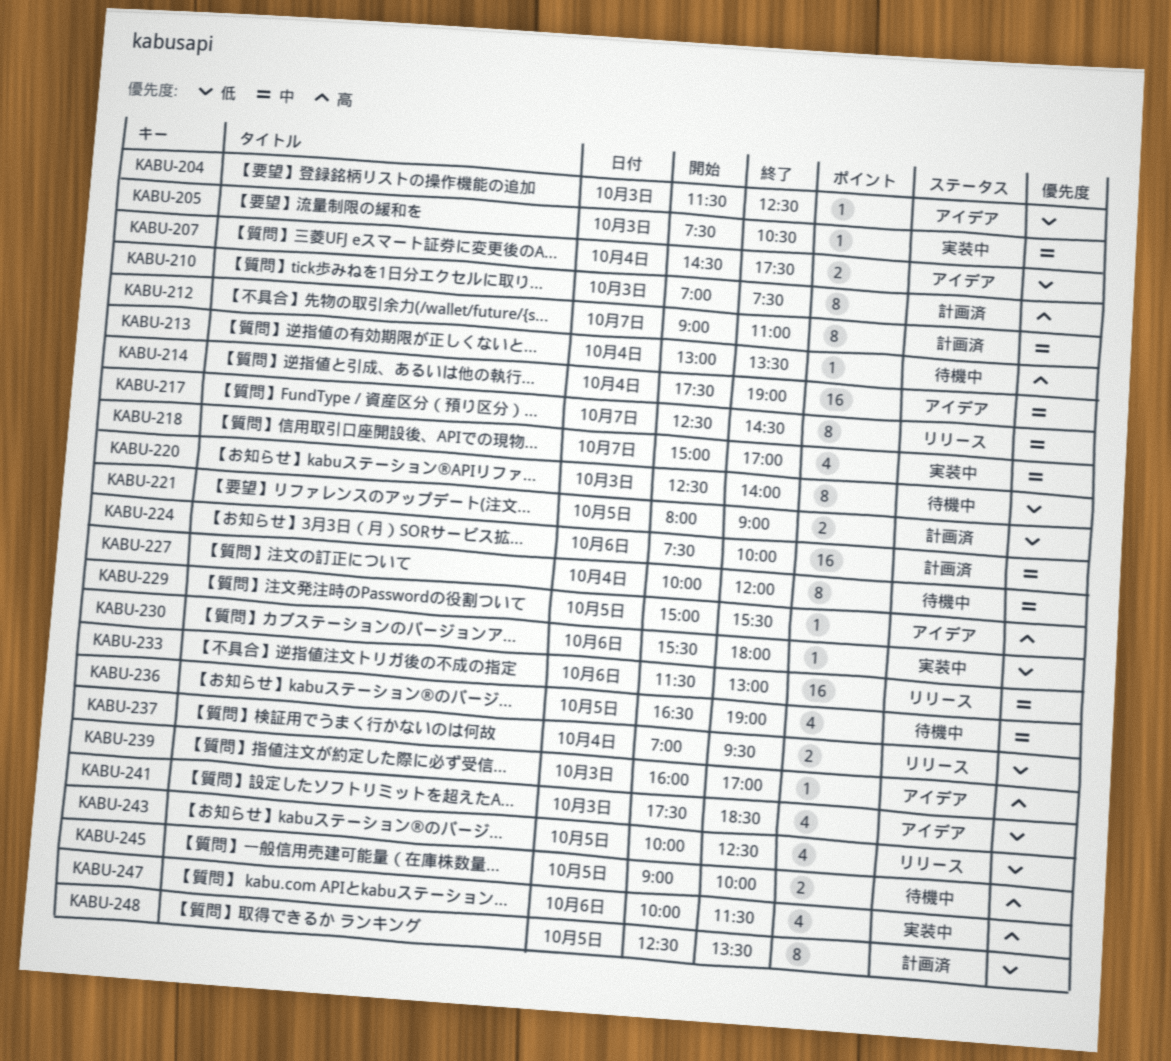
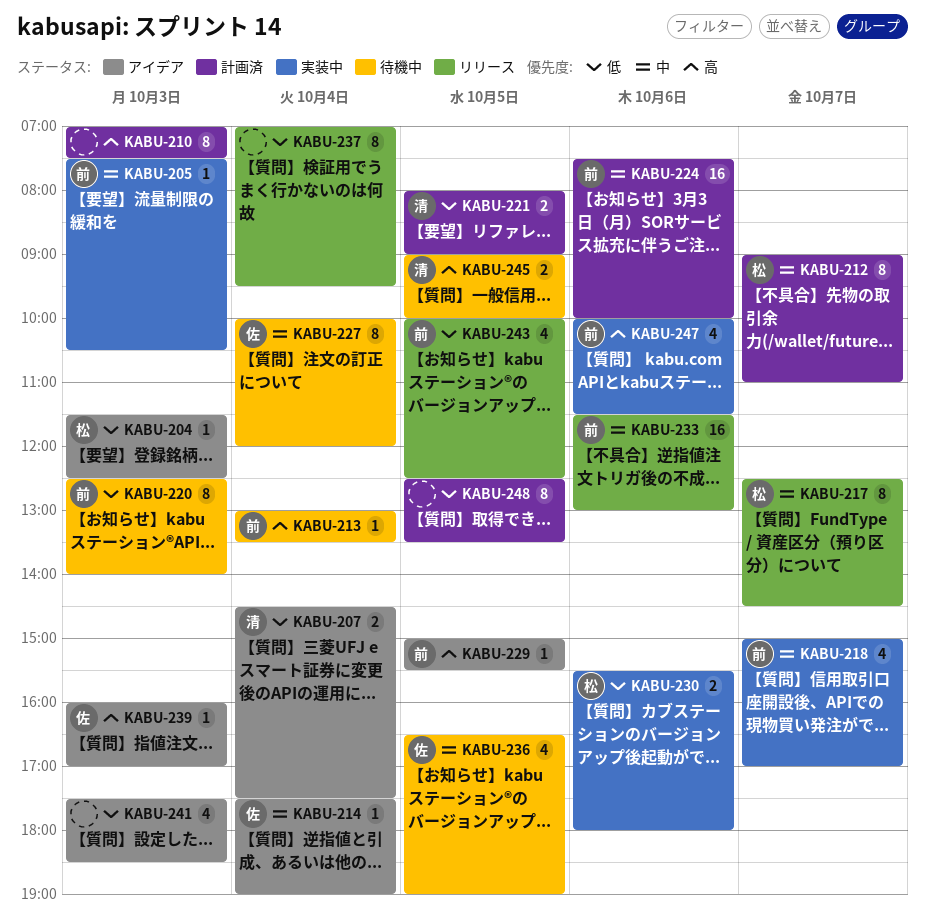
KABU-214, estimate: 16 -> 1
KABU-230, estimate: 1 -> 2
KABU-237, estimate: 2 -> 8

